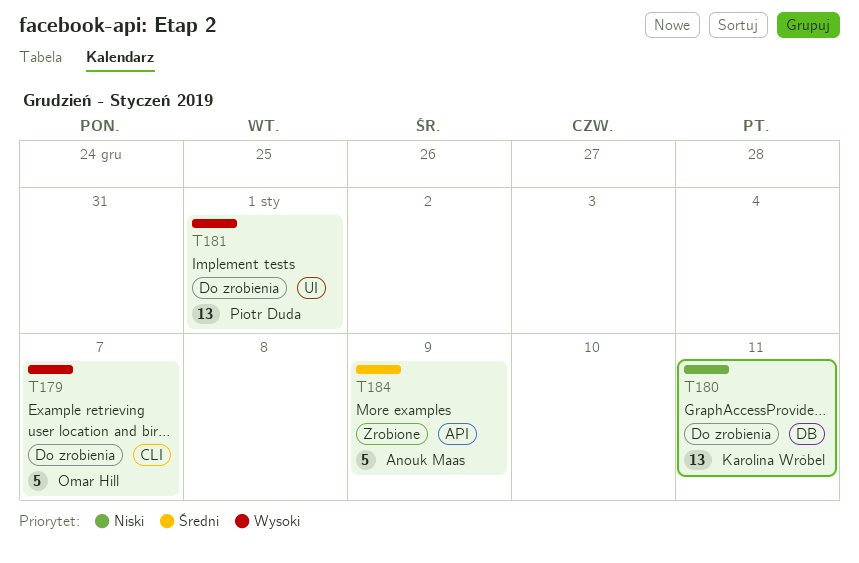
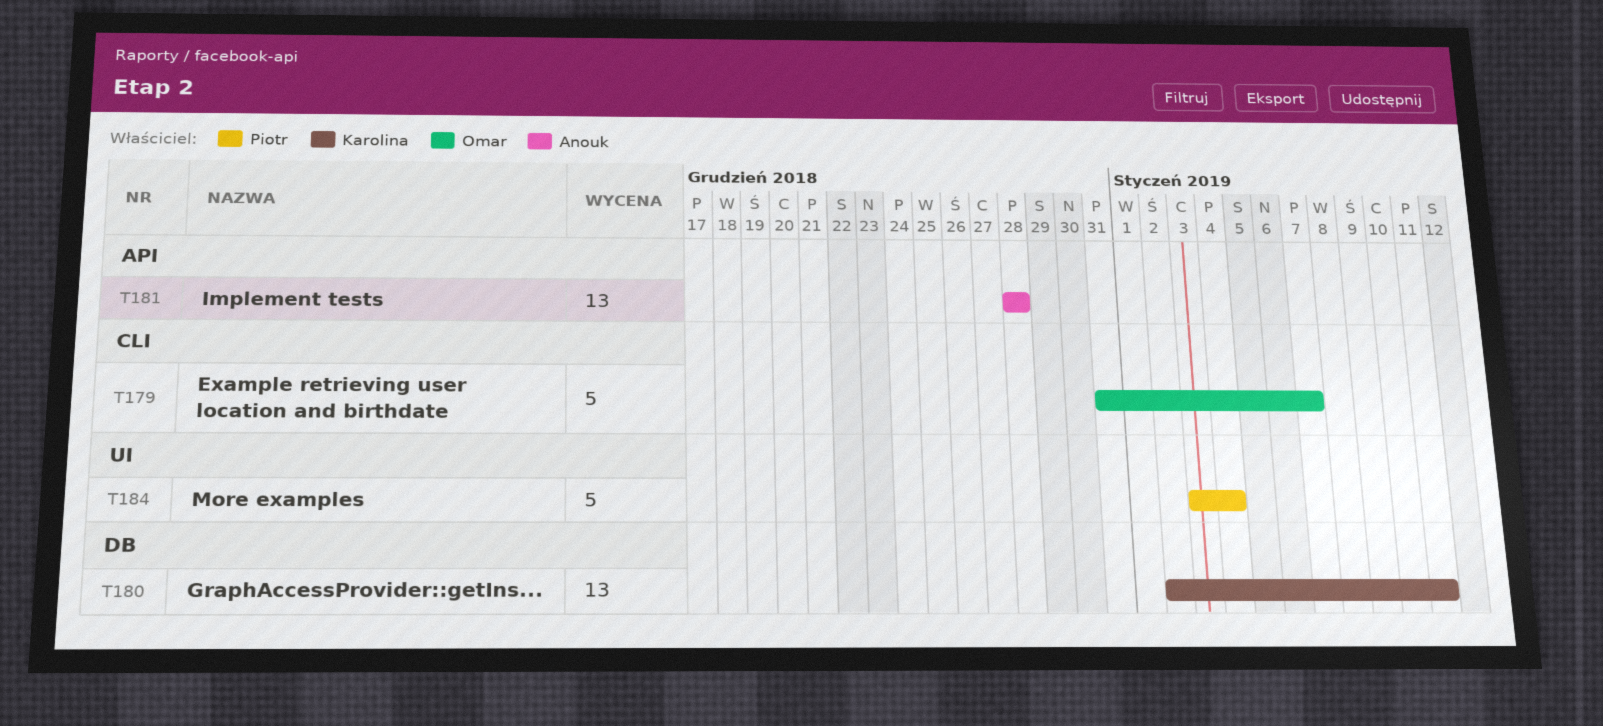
T181, owner: Piotr Duda -> Anouk Maas
T181, label: UI -> API
T181, due: Jan 1 -> Dec 28
T184, owner: Anouk Maas -> Piotr Duda
T184, label: API -> UI
T184, due: Jan 9 -> Jan 4

